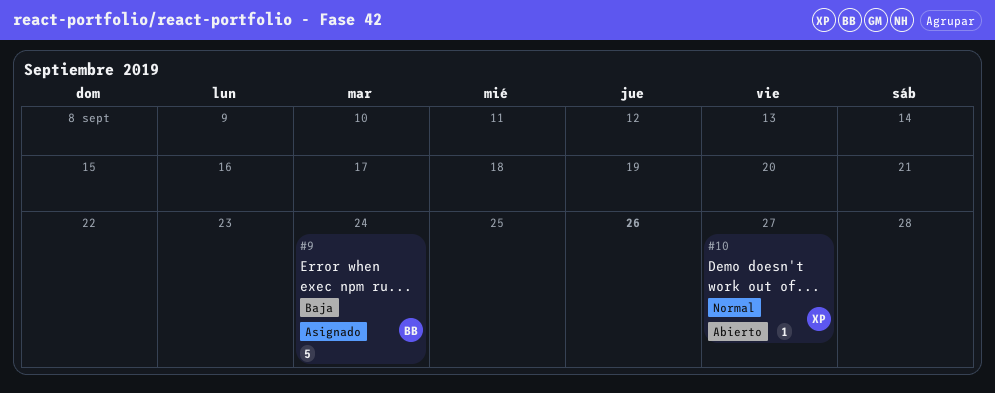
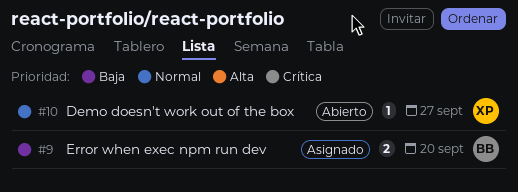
#9, estimate: 5 -> 2
#9, due: Sep 24 -> Sep 20

